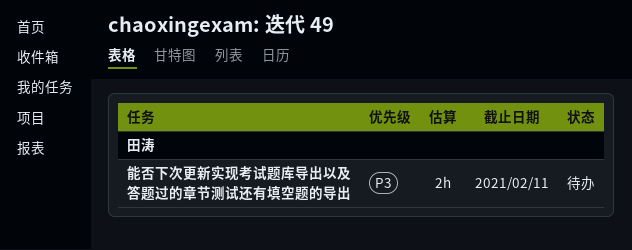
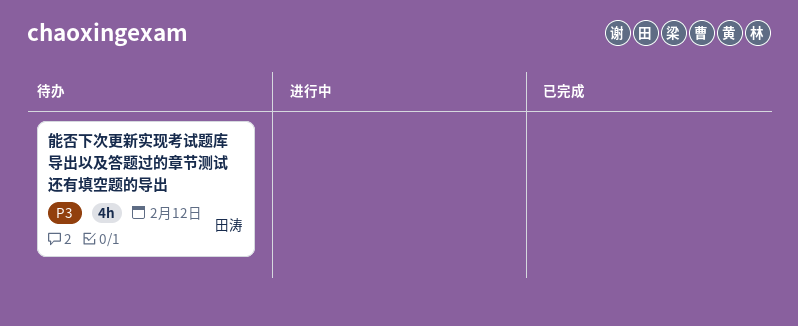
能否下次更新实现考试题库导出以及答题过的章节测试还有填空题的导出, estimate: 2h -> 4h
能否下次更新实现考试题库导出以及答题过的章节测试还有填空题的导出, due: Feb 11 -> Feb 12

